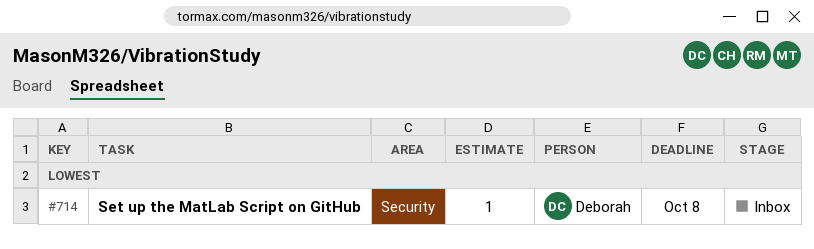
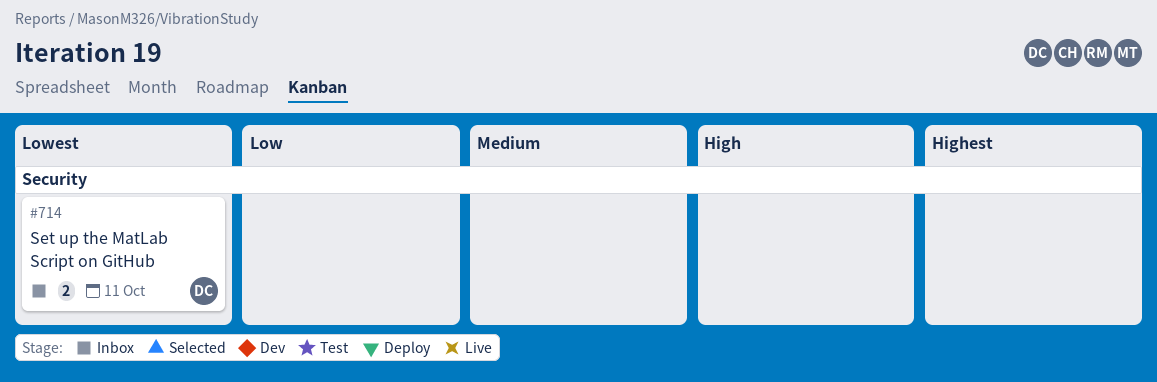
#714, estimate: 1 -> 2
#714, due: Oct 8 -> Oct 11

